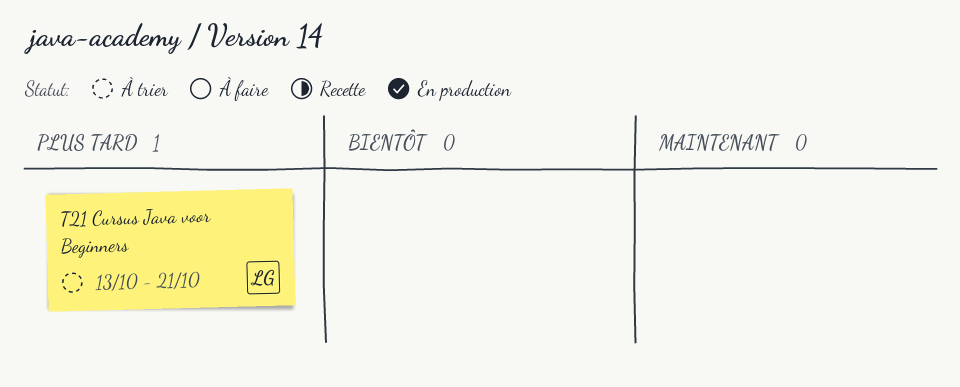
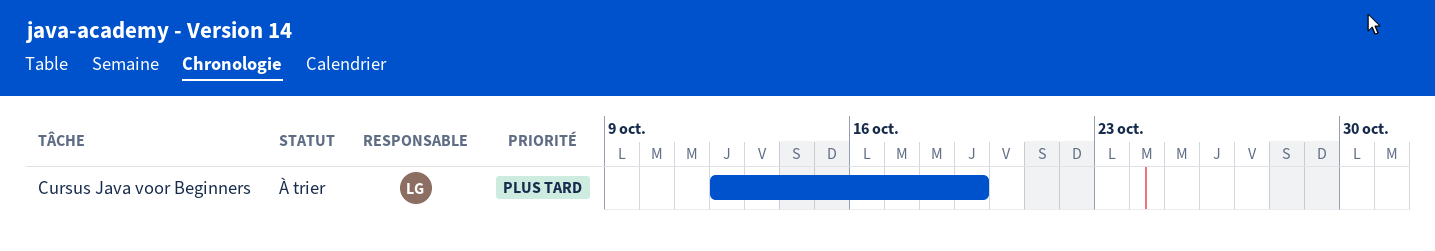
Cursus Java voor Beginners, start: Oct 13 -> Oct 12
Cursus Java voor Beginners, due: Oct 21 -> Oct 19

